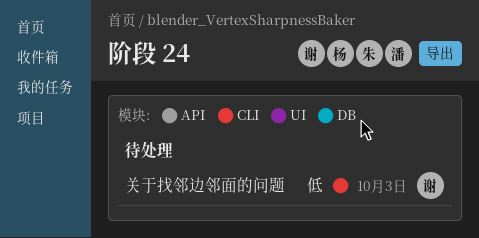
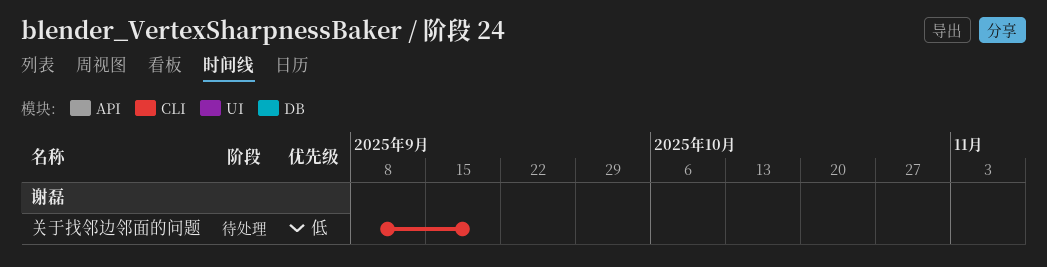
关于找邻边邻面的问题, due: Oct 3 -> Sep 19

